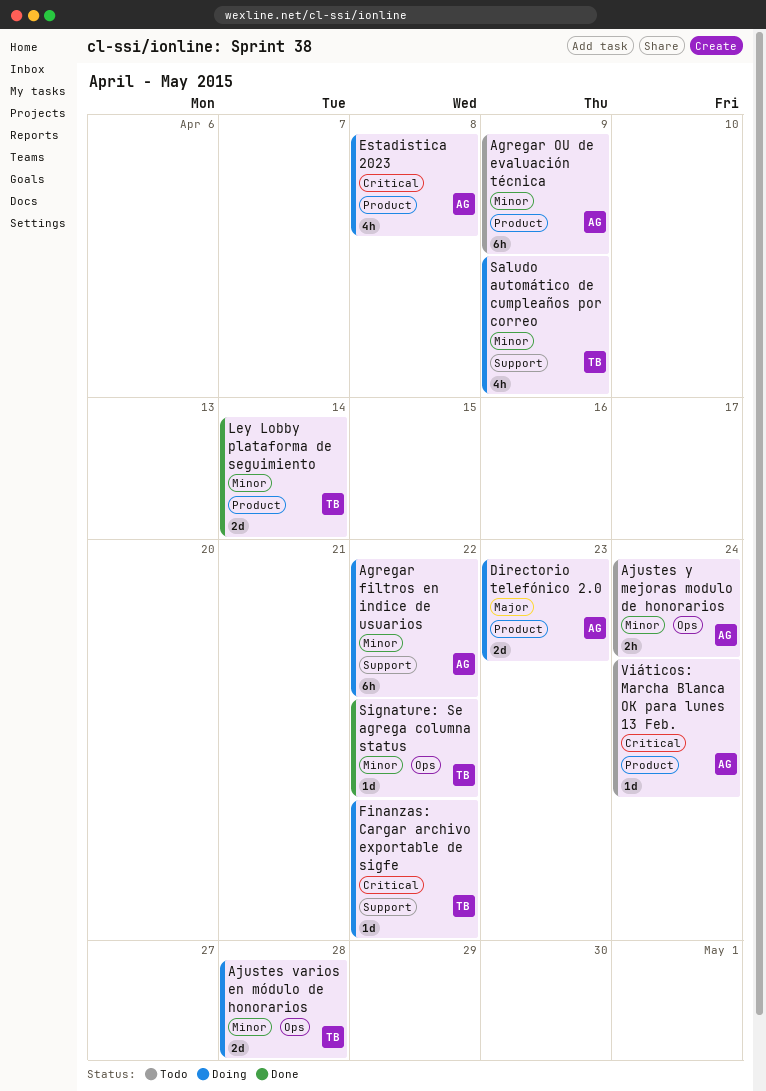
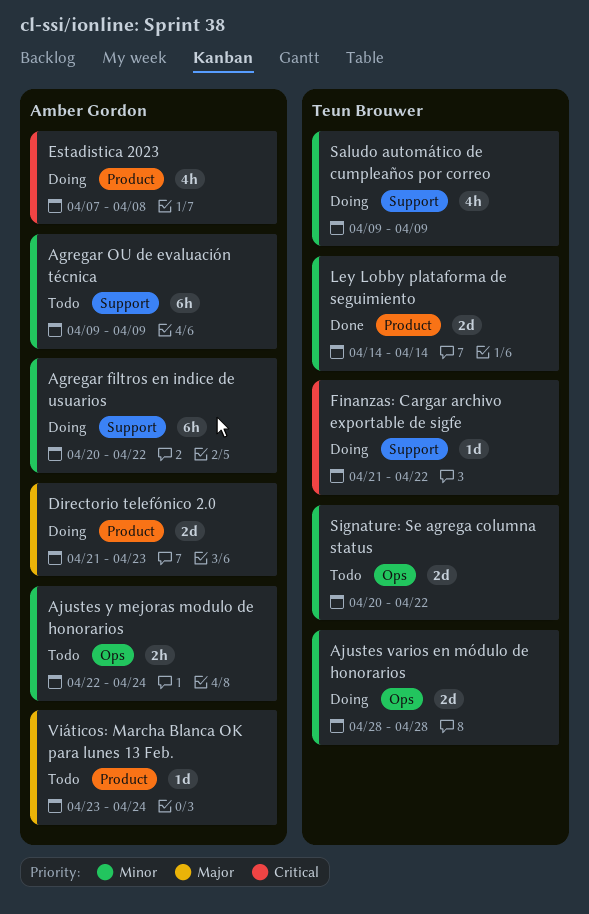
Agregar OU de evaluación técnica, label: Product -> Support
Signature: Se agrega columna status, status: Done -> Todo
Signature: Se agrega columna status, estimate: 1d -> 2d
Viáticos: Marcha Blanca OK para lunes 13 Feb., priority: Critical -> Major

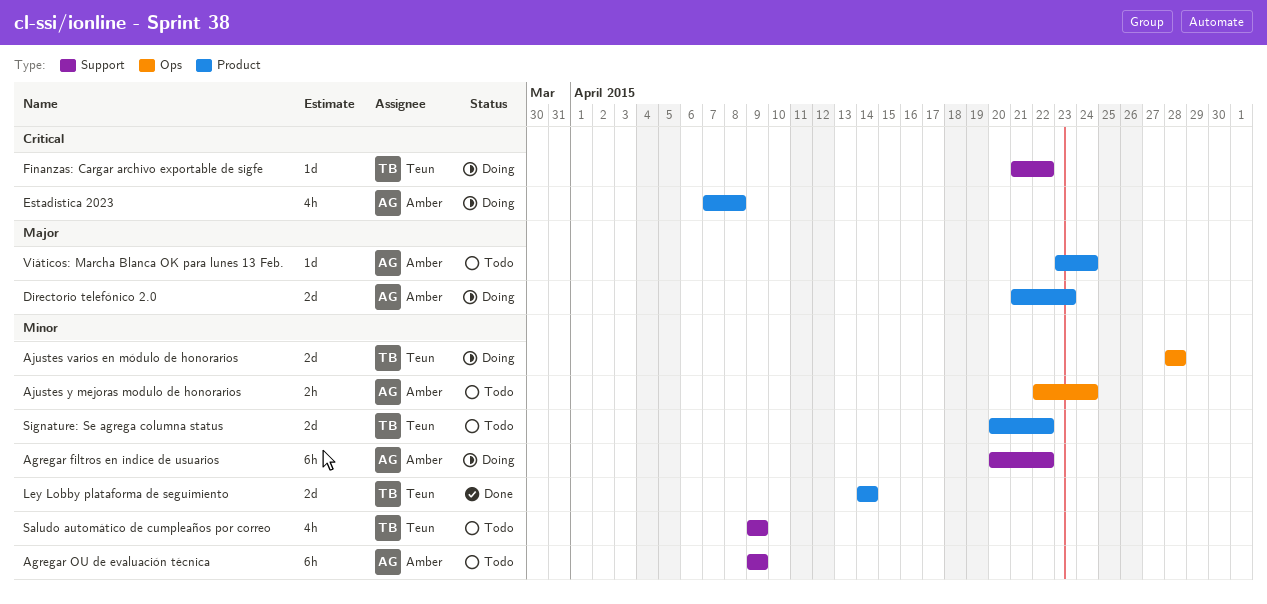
Saludo automático de cumpleaños por correo, status: Doing -> Todo
Signature: Se agrega columna status, label: Ops -> Product

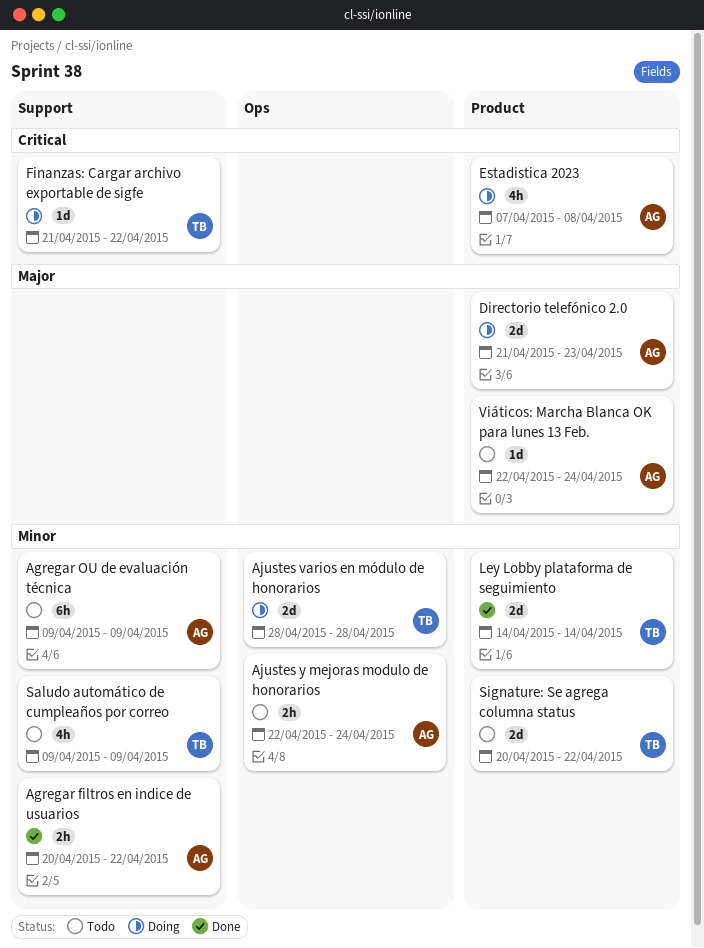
Agregar filtros en indice de usuarios, status: Doing -> Done
Agregar filtros en indice de usuarios, estimate: 6h -> 2h
Viáticos: Marcha Blanca OK para lunes 13 Feb., start: Apr 23 -> Apr 22

